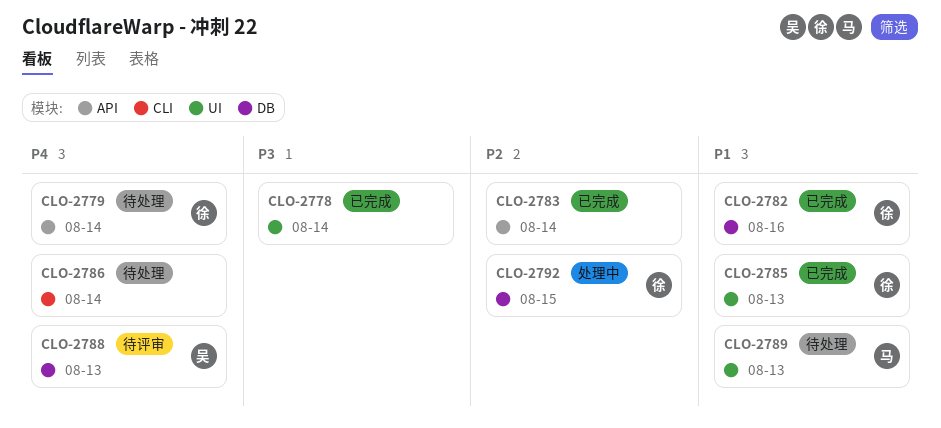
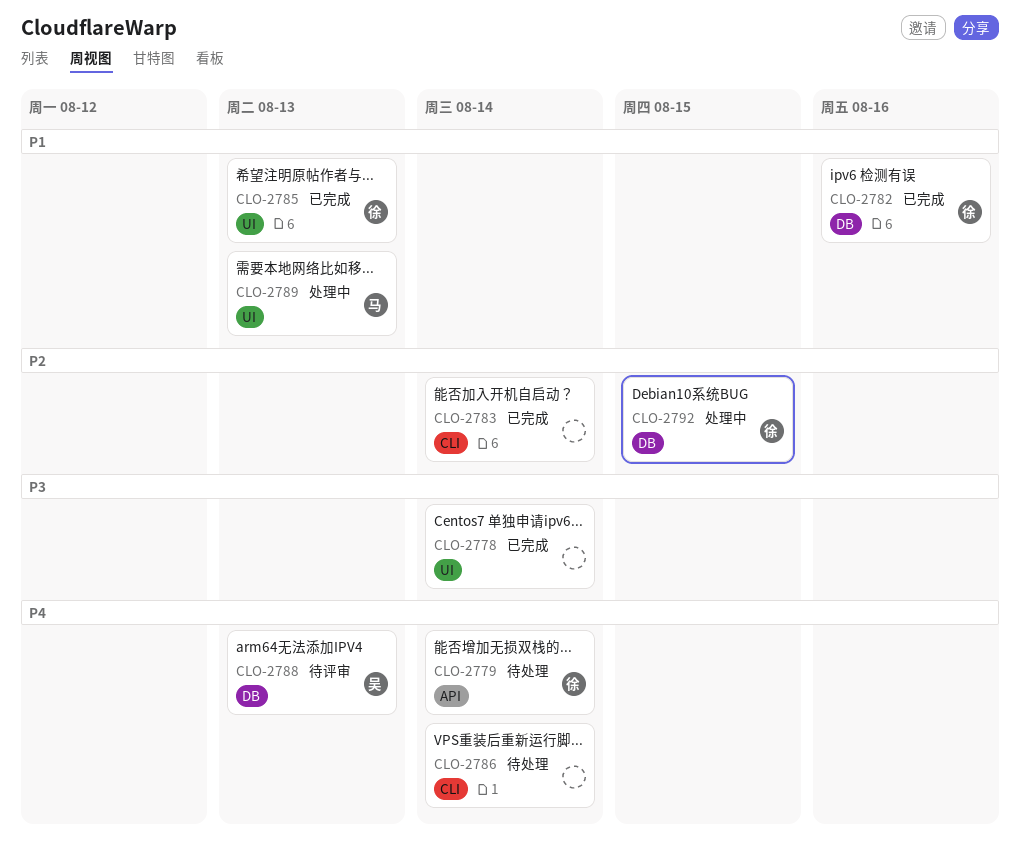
CLO-2783, label: API -> CLI
CLO-2789, status: 待处理 -> 处理中

